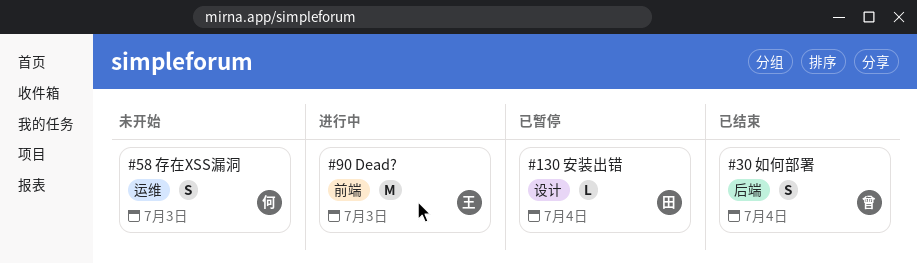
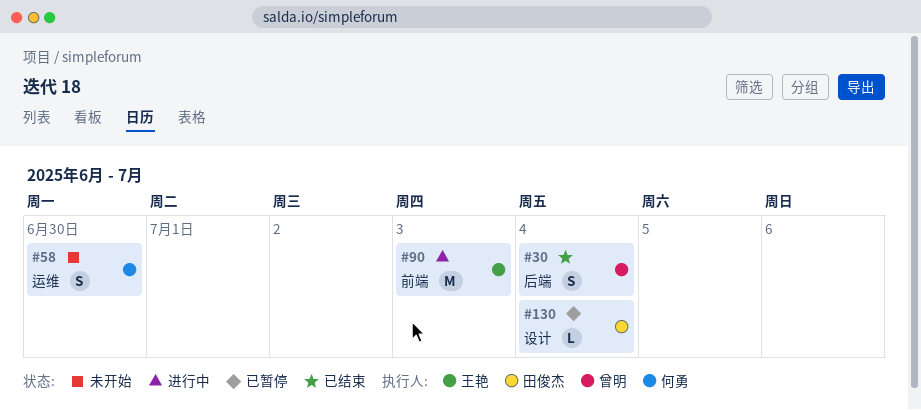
#58, day: Jul 3 -> Jun 30

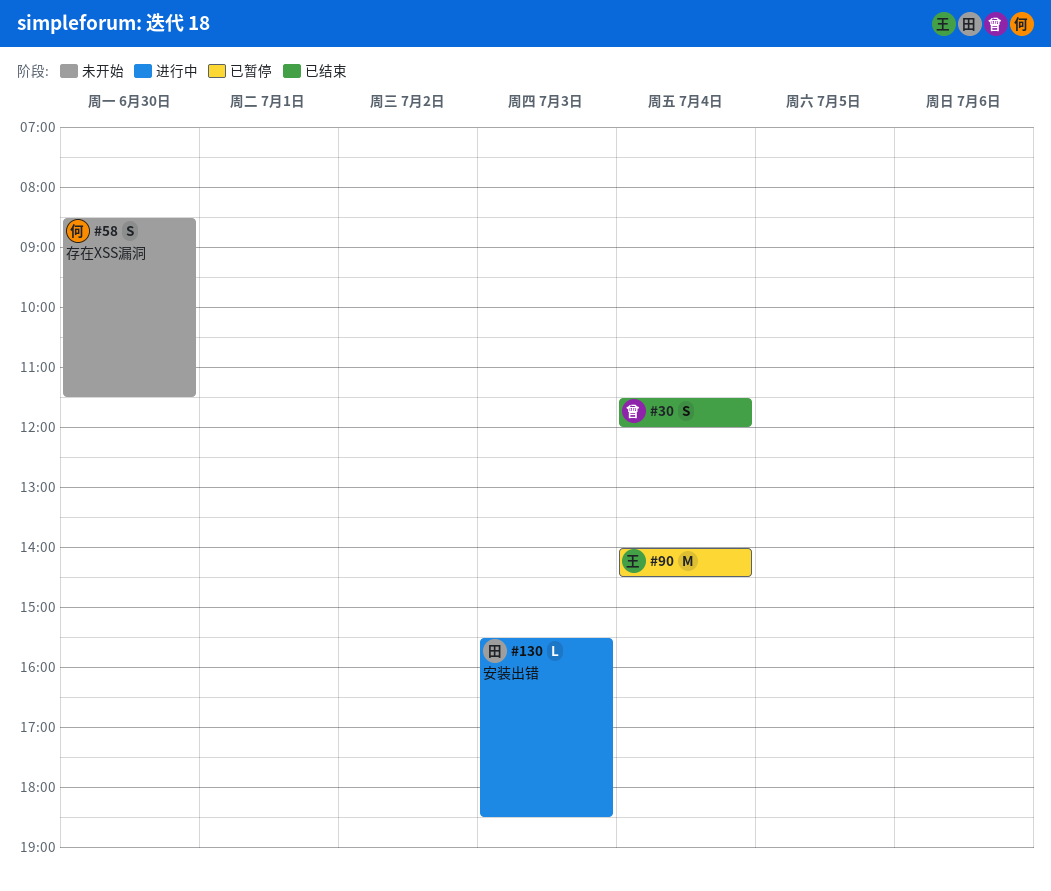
#90, status: 进行中 -> 已暂停
#90, day: Jul 3 -> Jul 4
#130, status: 已暂停 -> 进行中
#130, day: Jul 4 -> Jul 3

